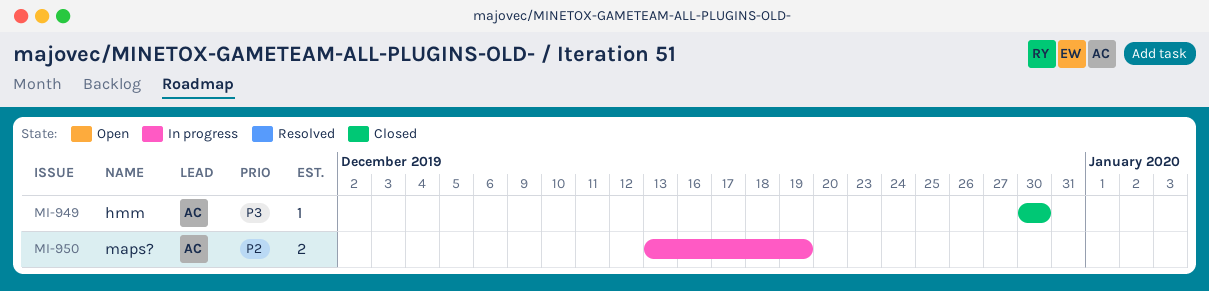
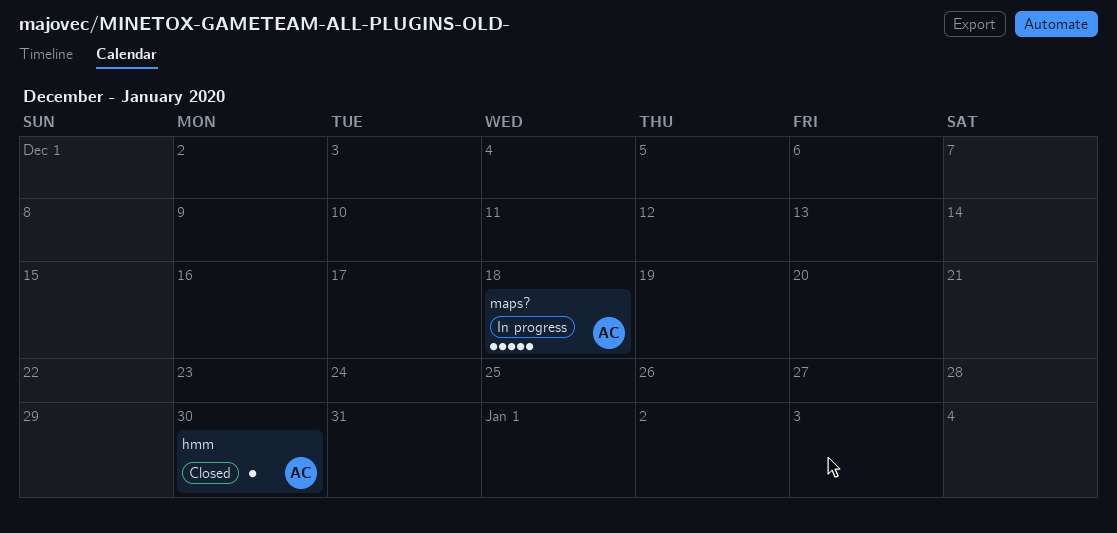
maps?, estimate: 2 -> 5
maps?, due: Dec 19 -> Dec 18

